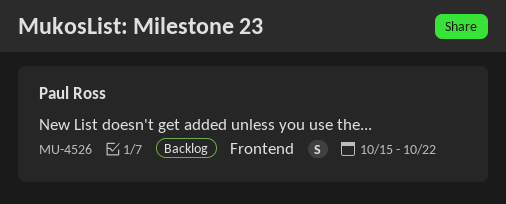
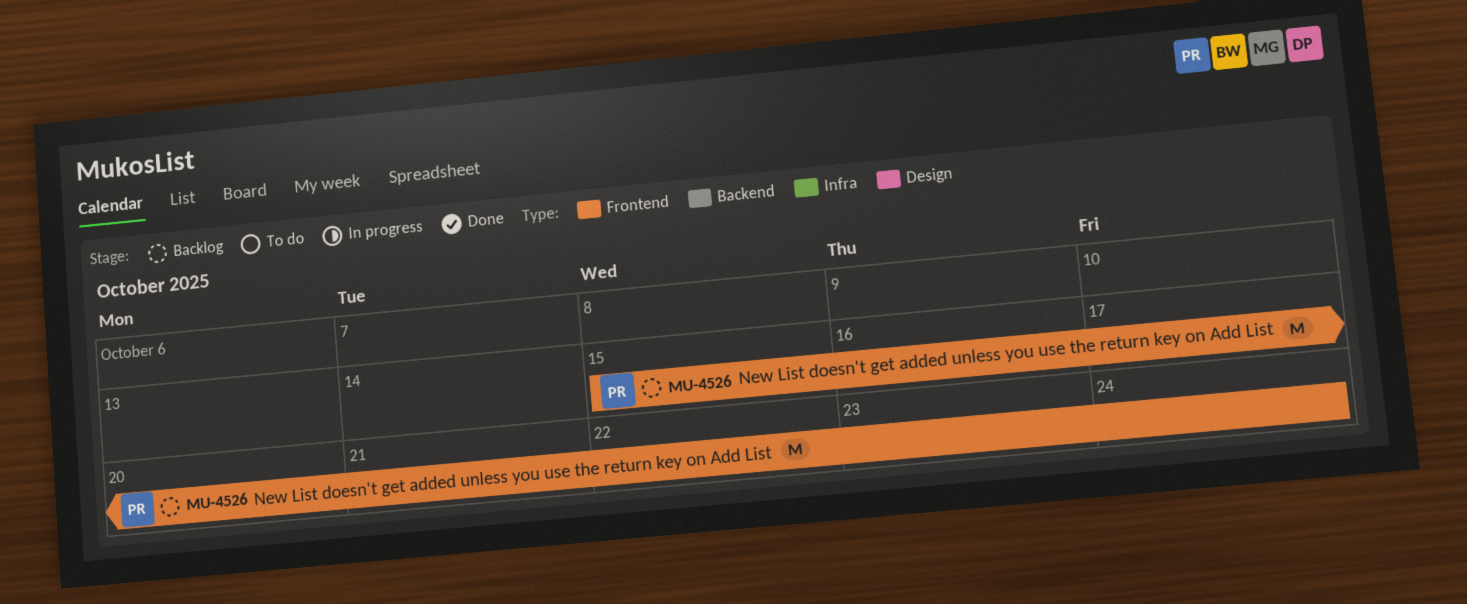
MU-4526, estimate: S -> M
MU-4526, due: Oct 22 -> Oct 24

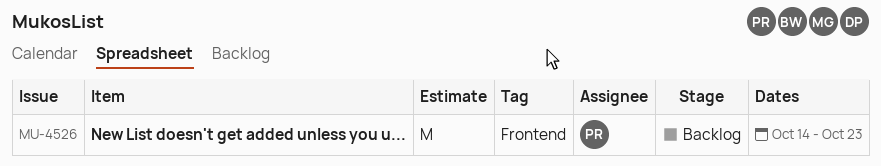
MU-4526, start: Oct 15 -> Oct 14
MU-4526, due: Oct 24 -> Oct 23

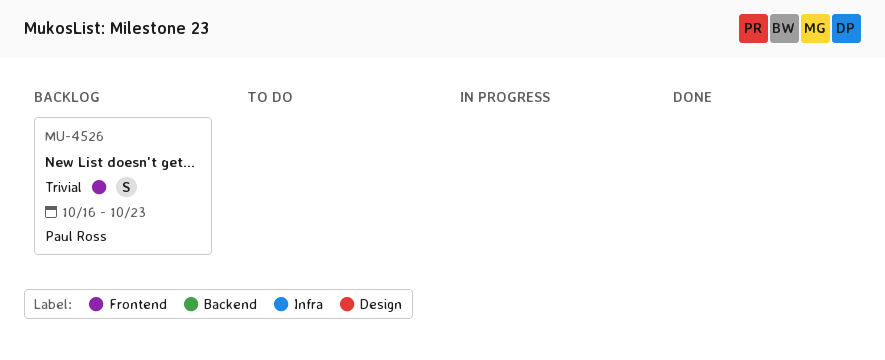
MU-4526, estimate: M -> S
MU-4526, start: Oct 14 -> Oct 16

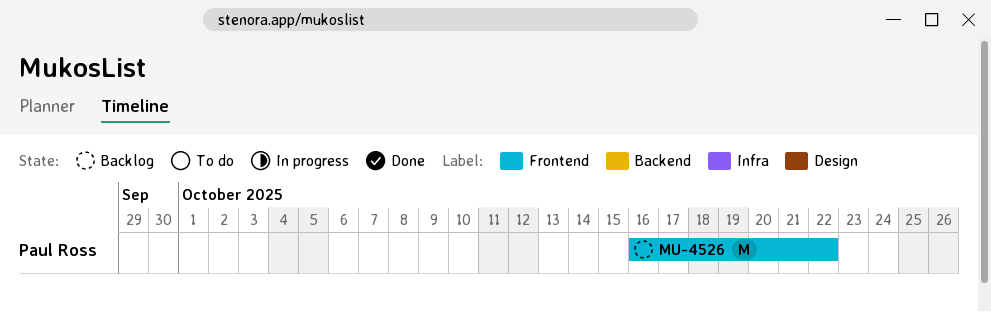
MU-4526, estimate: S -> M
MU-4526, due: Oct 23 -> Oct 22

